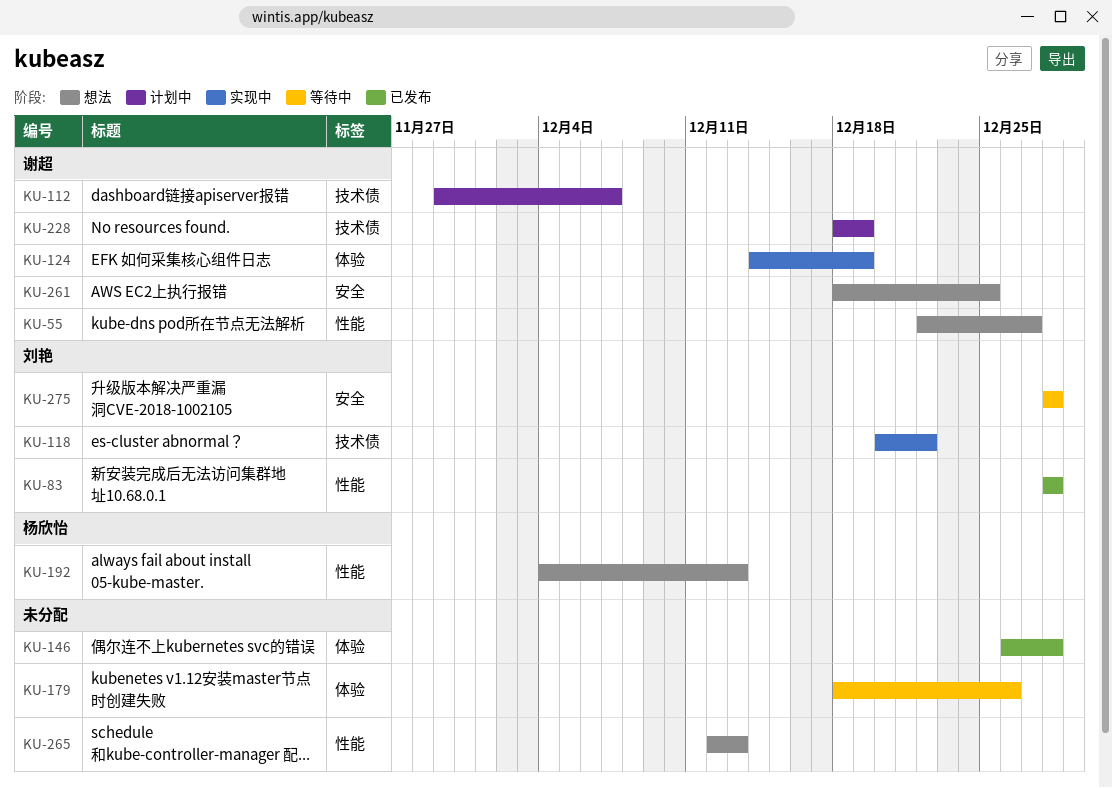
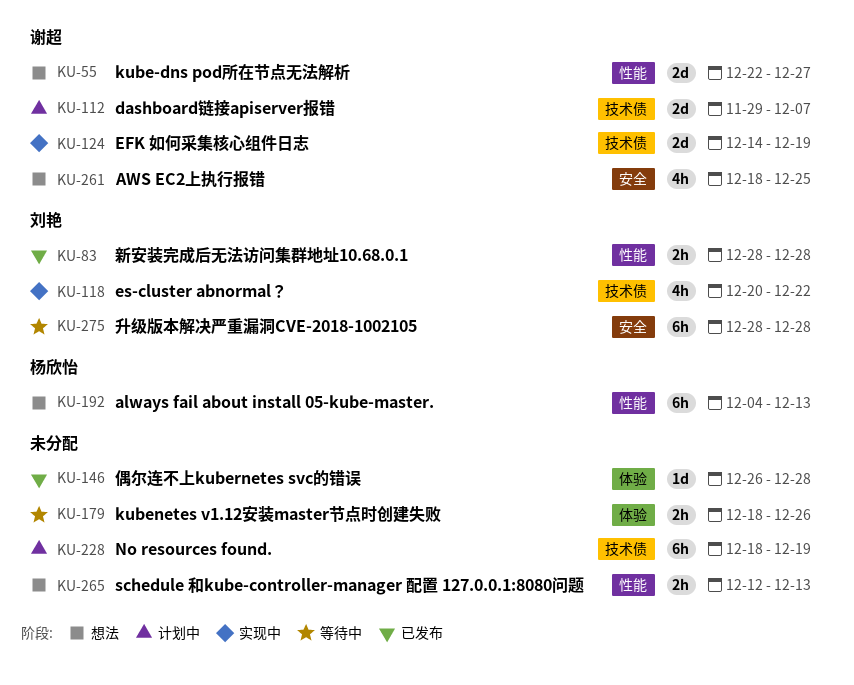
KU-124, label: 体验 -> 技术债
KU-228, owner: 谢超 -> none

